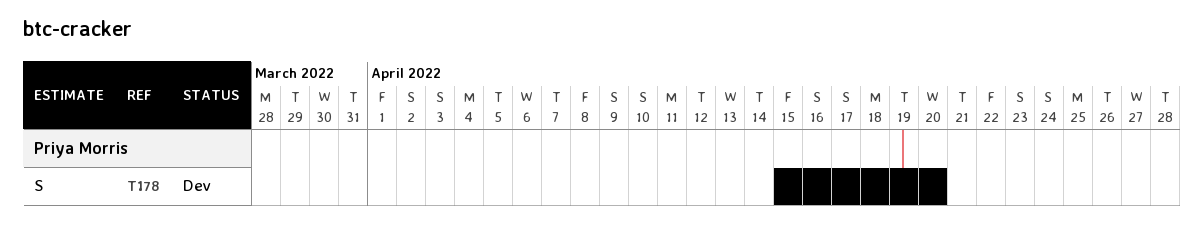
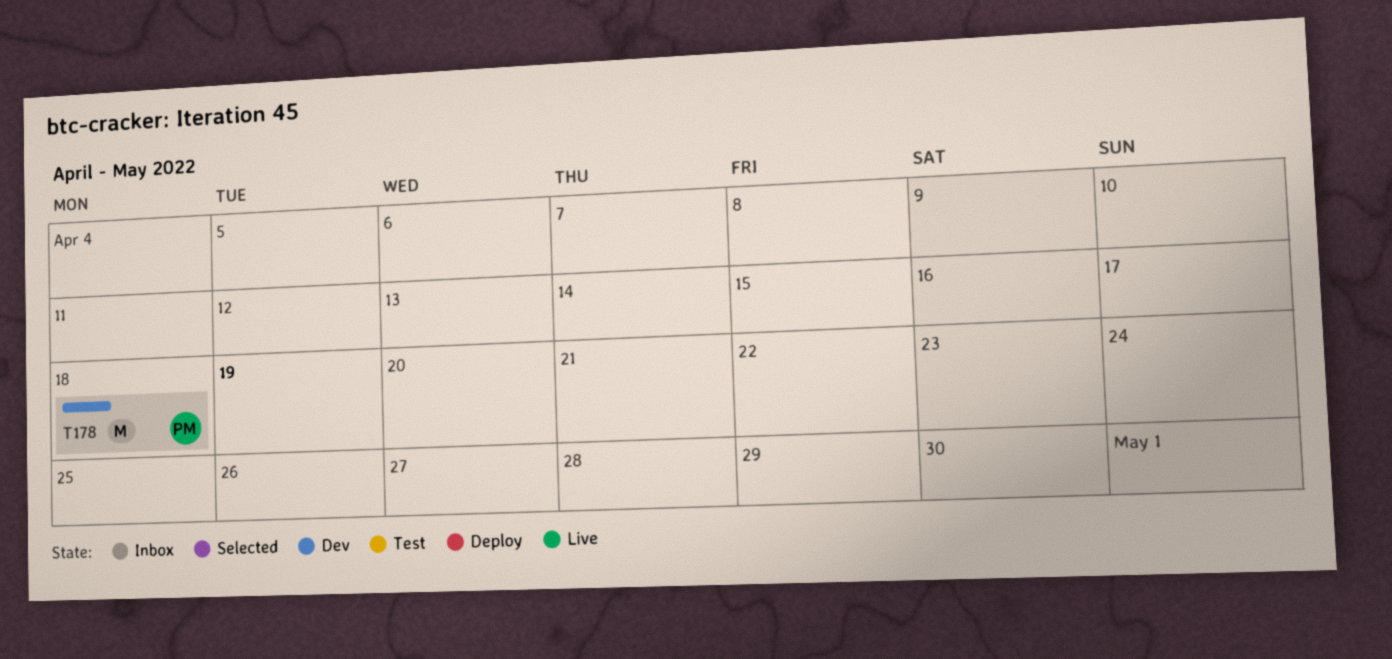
T178, estimate: S -> M
T178, due: Apr 20 -> Apr 18

